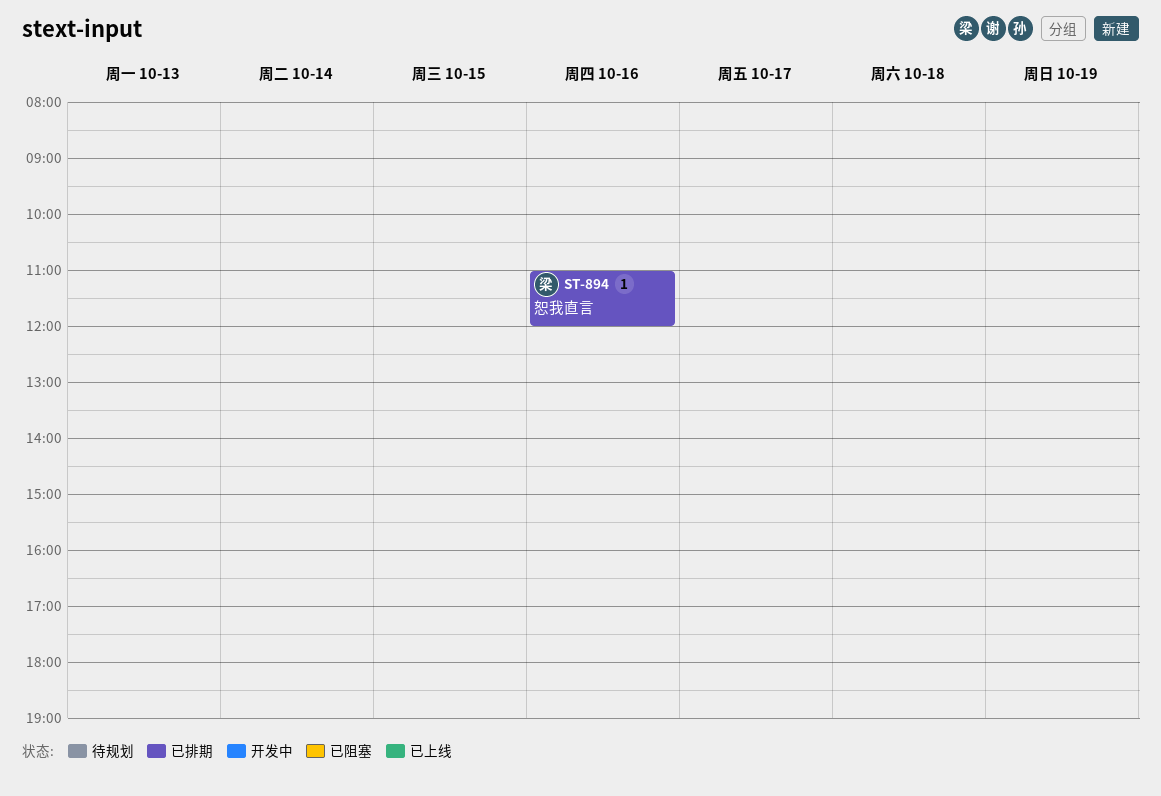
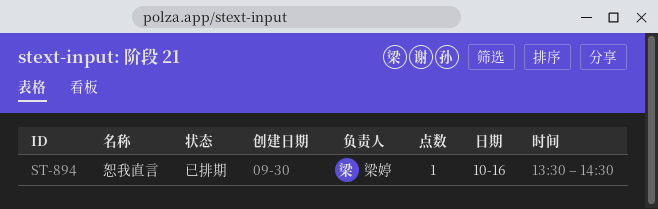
ST-894, begins: 11:00 -> 13:30
ST-894, ends: 12:00 -> 14:30

